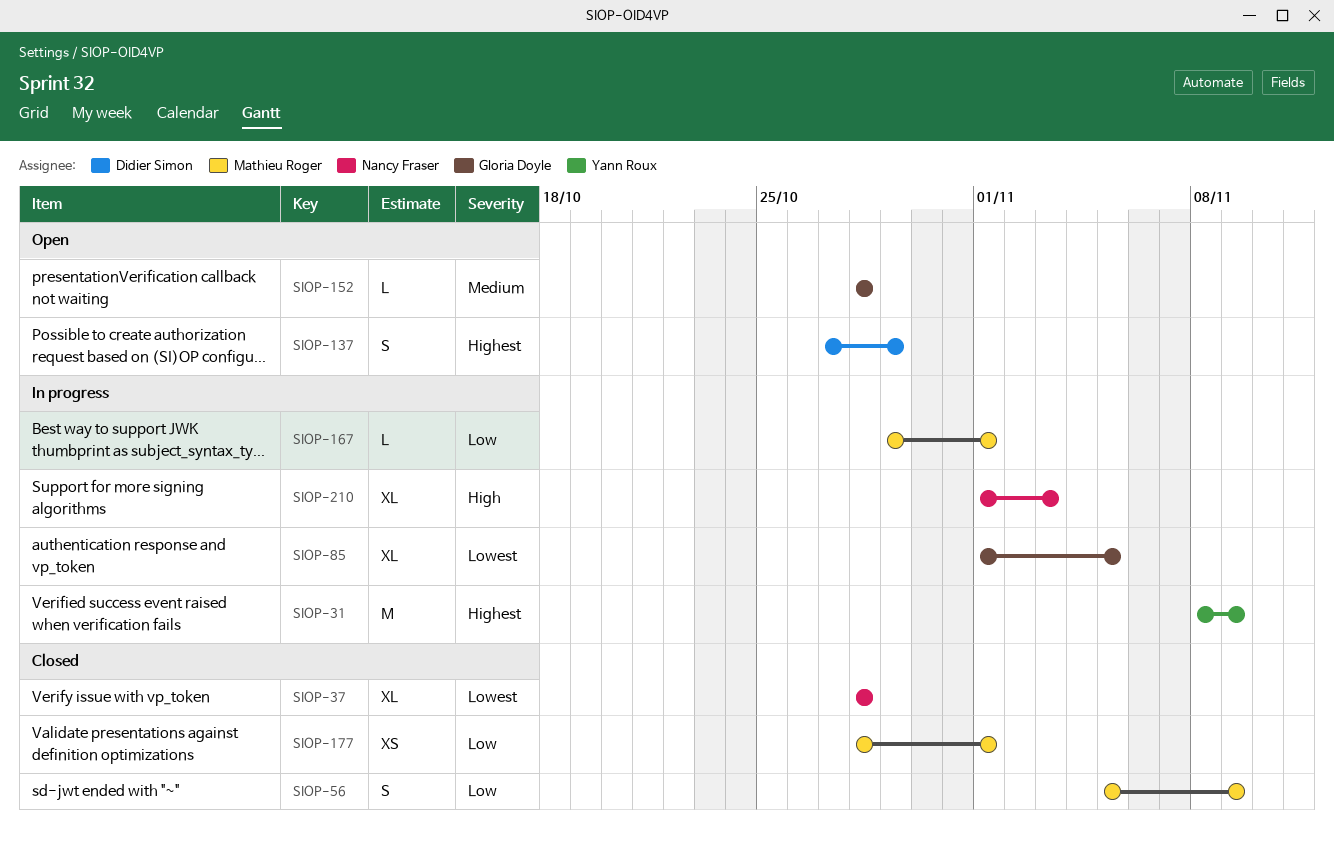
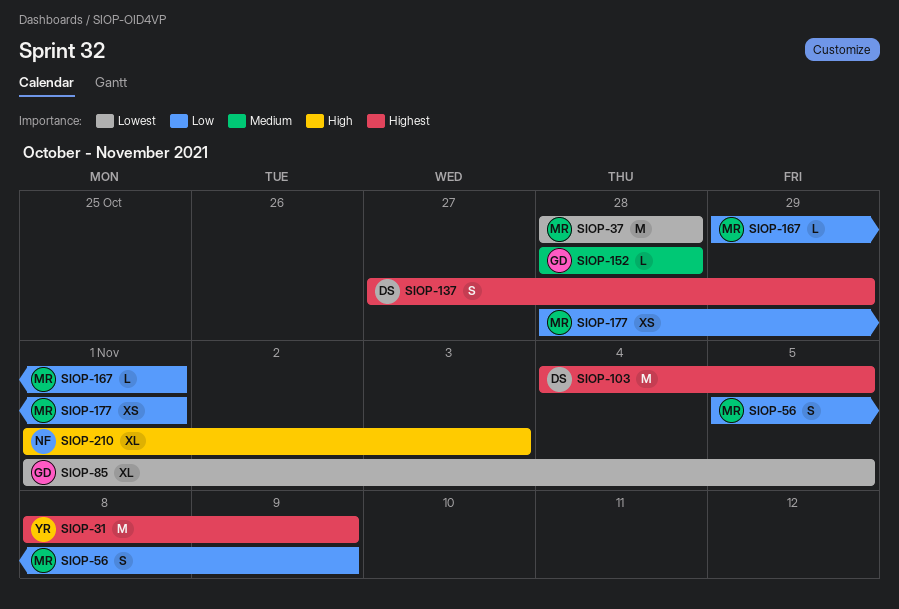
SIOP-37, owner: Nancy Fraser -> Mathieu Roger
SIOP-37, estimate: XL -> M
SIOP-103: none -> present

